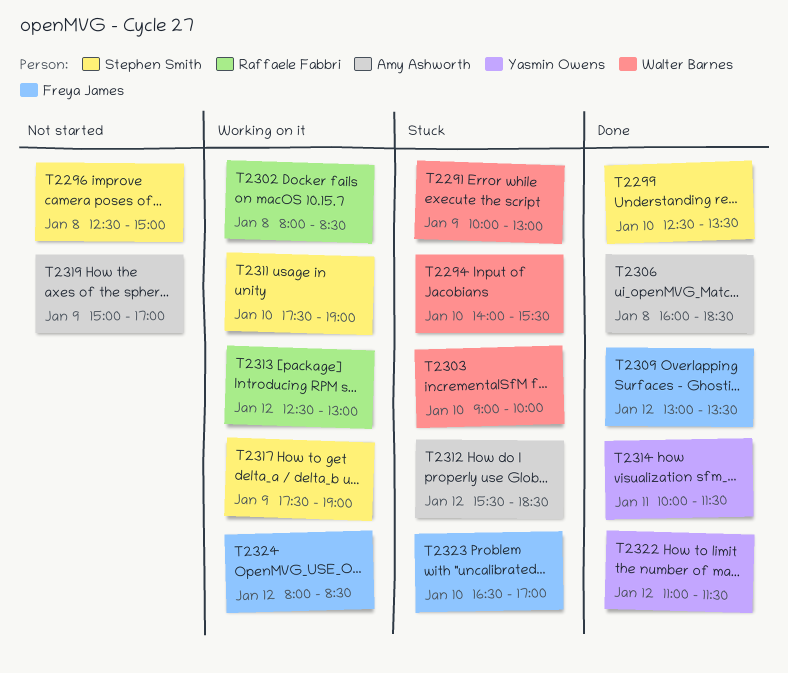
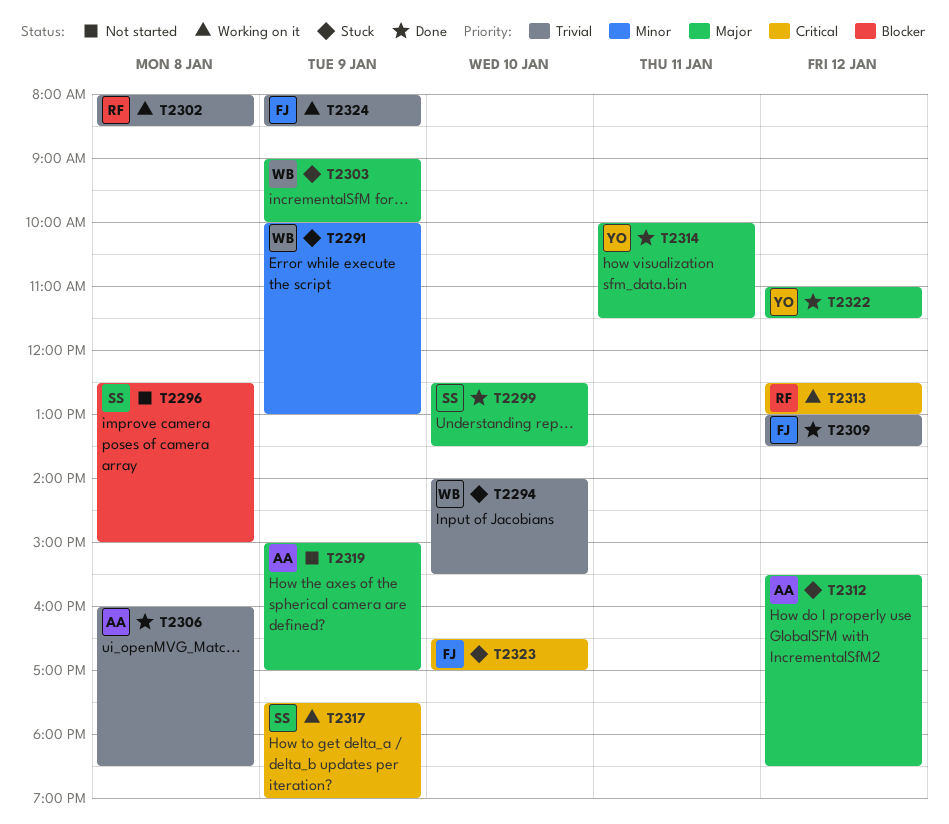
T2303, day: Jan 10 -> Jan 9
T2311: present -> none
T2324, day: Jan 12 -> Jan 9

